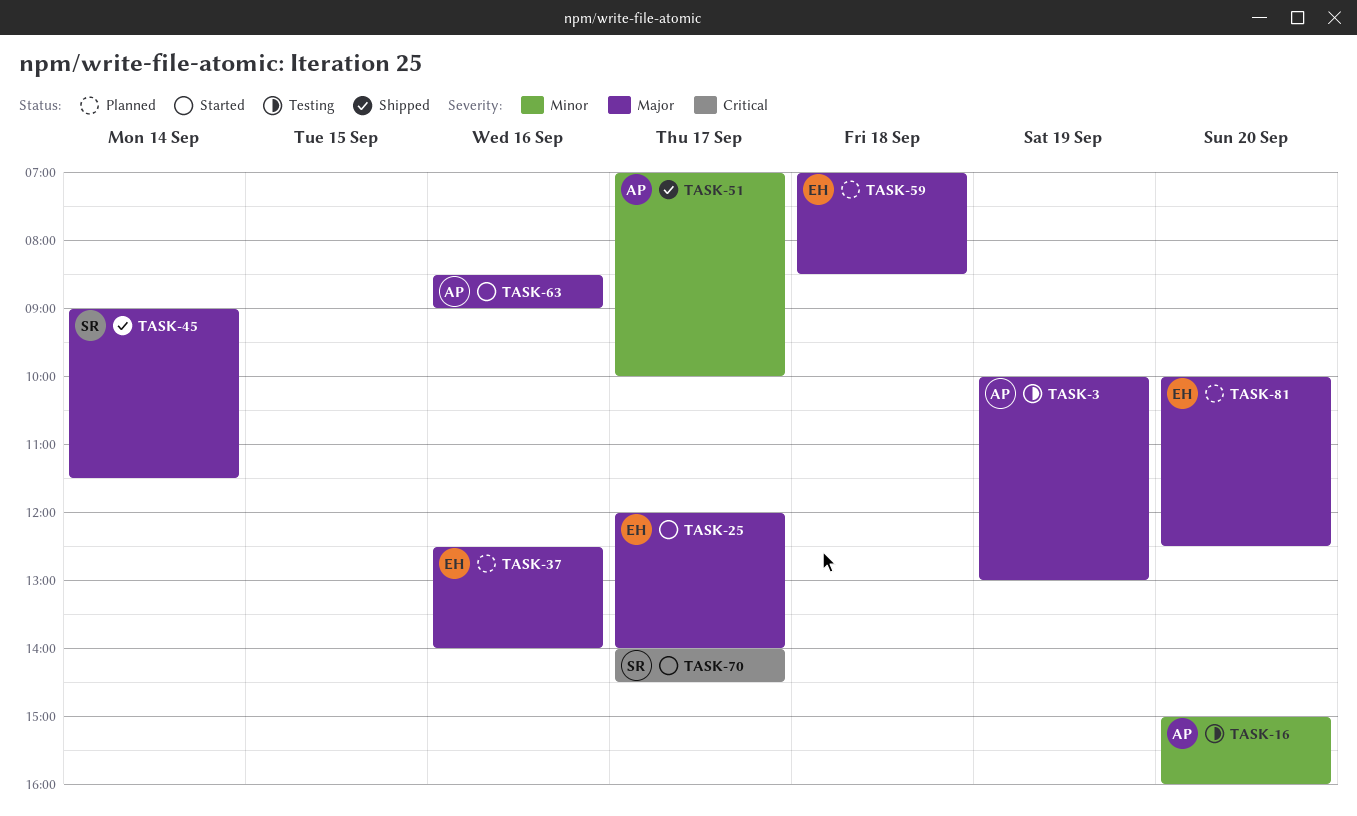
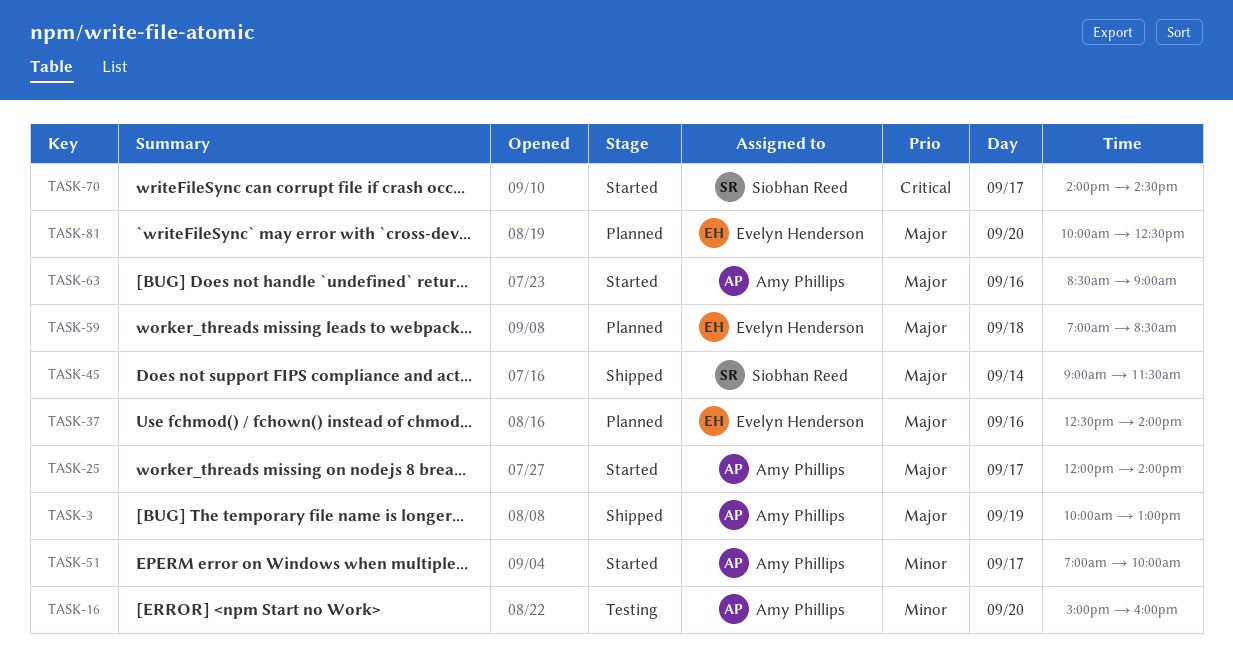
TASK-3, status: Testing -> Shipped
TASK-25, owner: Evelyn Henderson -> Amy Phillips
TASK-51, status: Shipped -> Started

